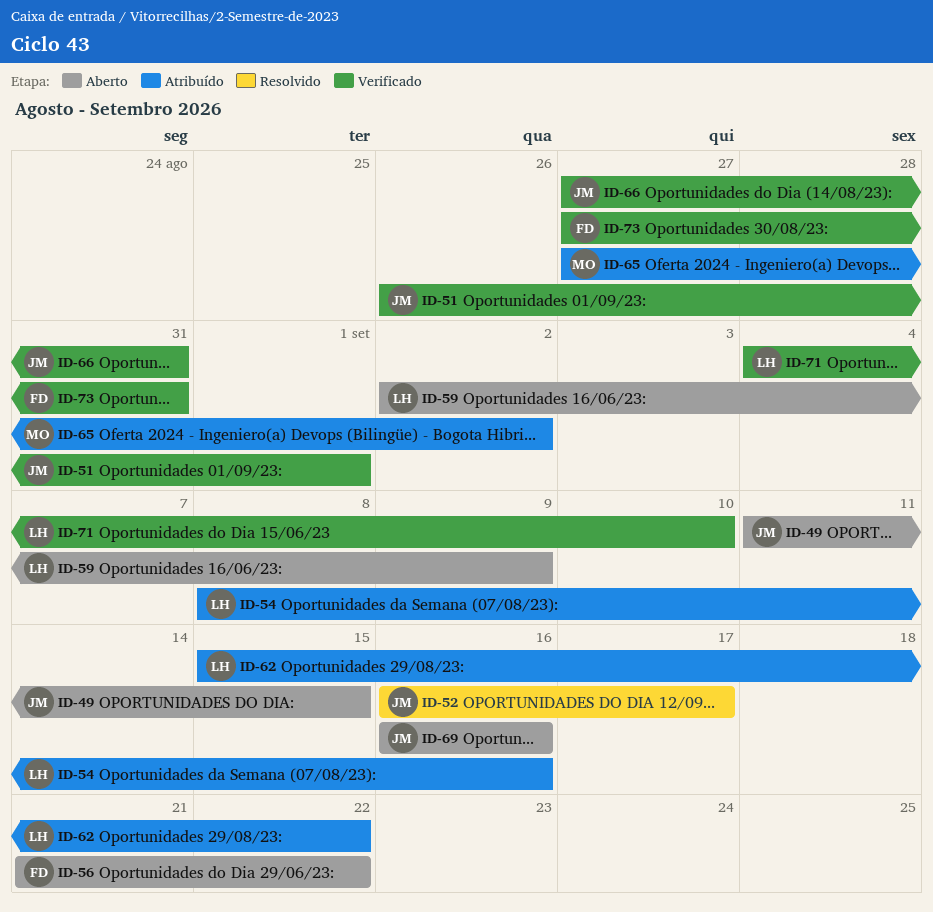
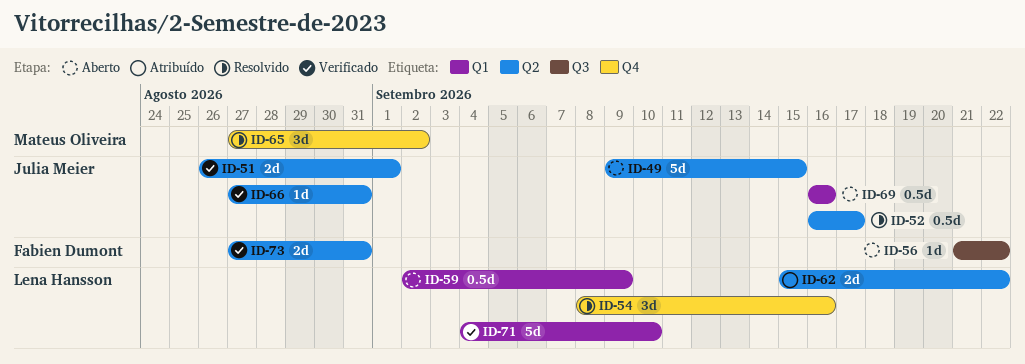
ID-49, start: Sep 11 -> Sep 9
ID-54, status: Atribuído -> Resolvido
ID-65, status: Atribuído -> Resolvido

